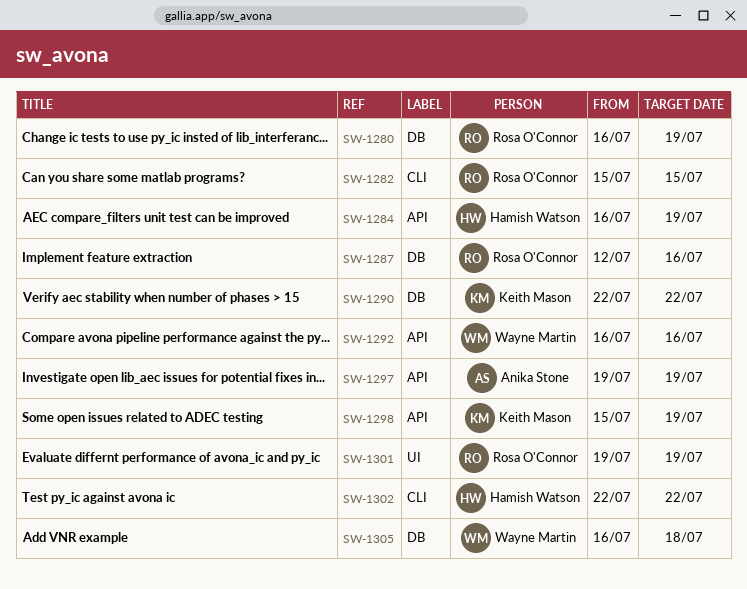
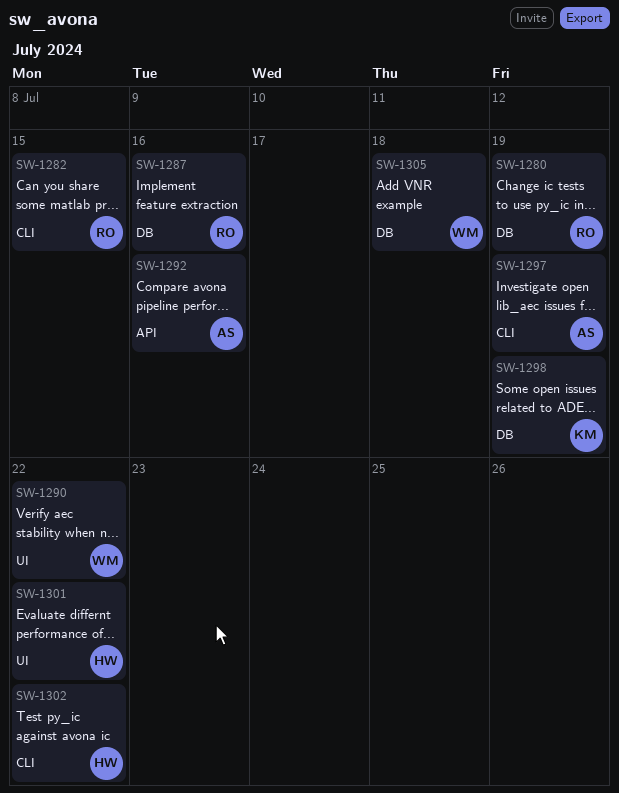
SW-1284: present -> none
SW-1290, owner: Keith Mason -> Wayne Martin
SW-1290, label: DB -> UI
SW-1292, owner: Wayne Martin -> Anika Stone
SW-1297, label: API -> CLI
SW-1298, label: API -> DB
SW-1301, owner: Rosa O'Connor -> Hamish Watson
SW-1301, due: Jul 19 -> Jul 22

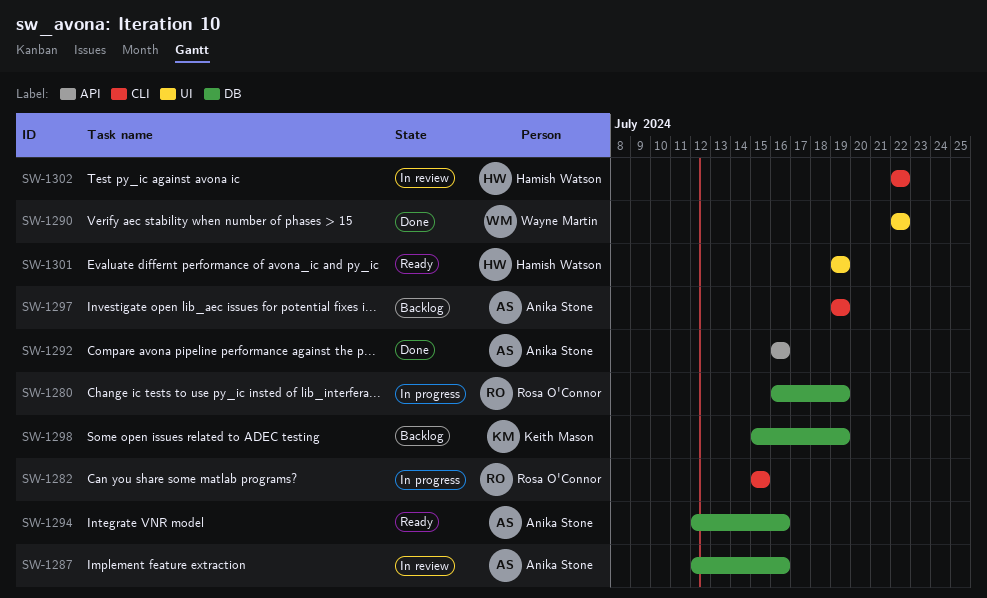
SW-1287, owner: Rosa O'Connor -> Anika Stone
SW-1294: none -> present
SW-1301, due: Jul 22 -> Jul 19
SW-1305: present -> none

